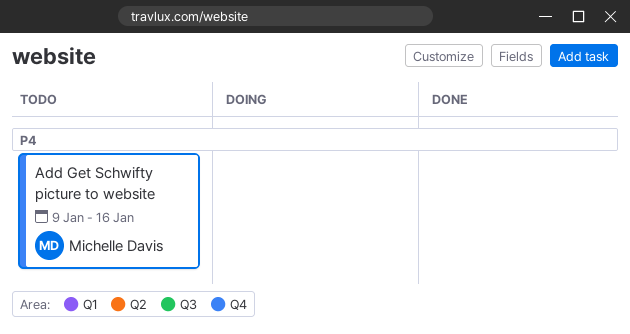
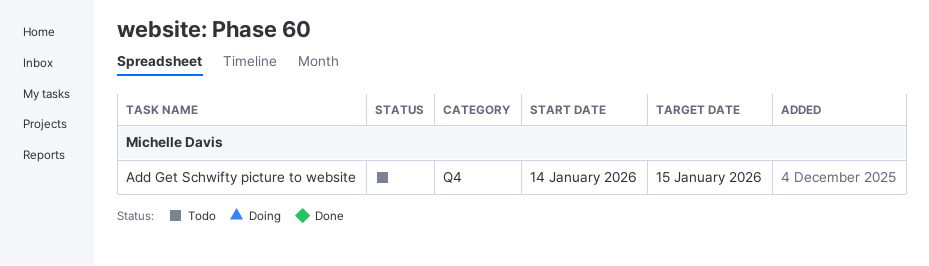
Add Get Schwifty picture to website, start: Jan 9 -> Jan 14
Add Get Schwifty picture to website, due: Jan 16 -> Jan 15

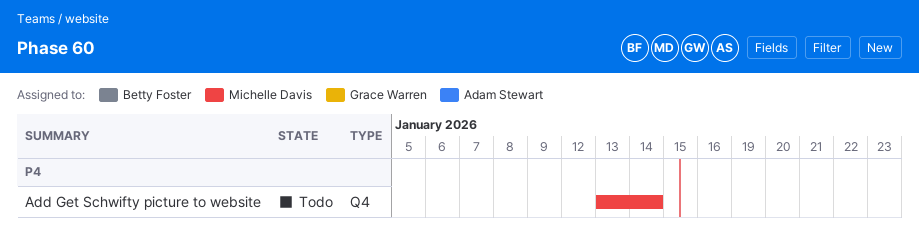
Add Get Schwifty picture to website, start: Jan 14 -> Jan 13
Add Get Schwifty picture to website, due: Jan 15 -> Jan 14

